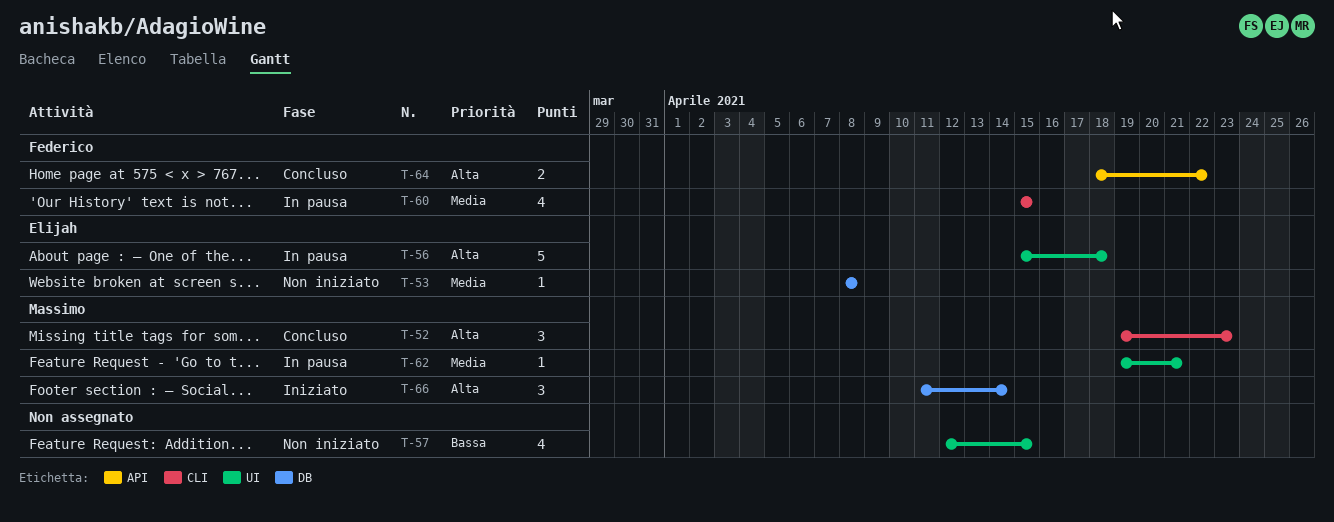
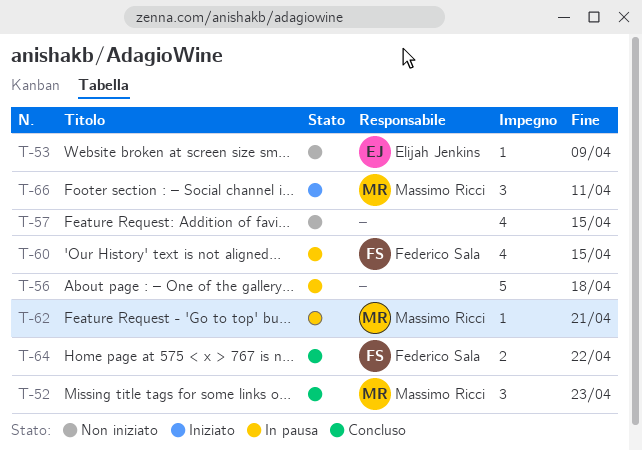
T-53, due: Apr 8 -> Apr 9
T-56, owner: Elijah Jenkins -> none
T-66, due: Apr 14 -> Apr 11

